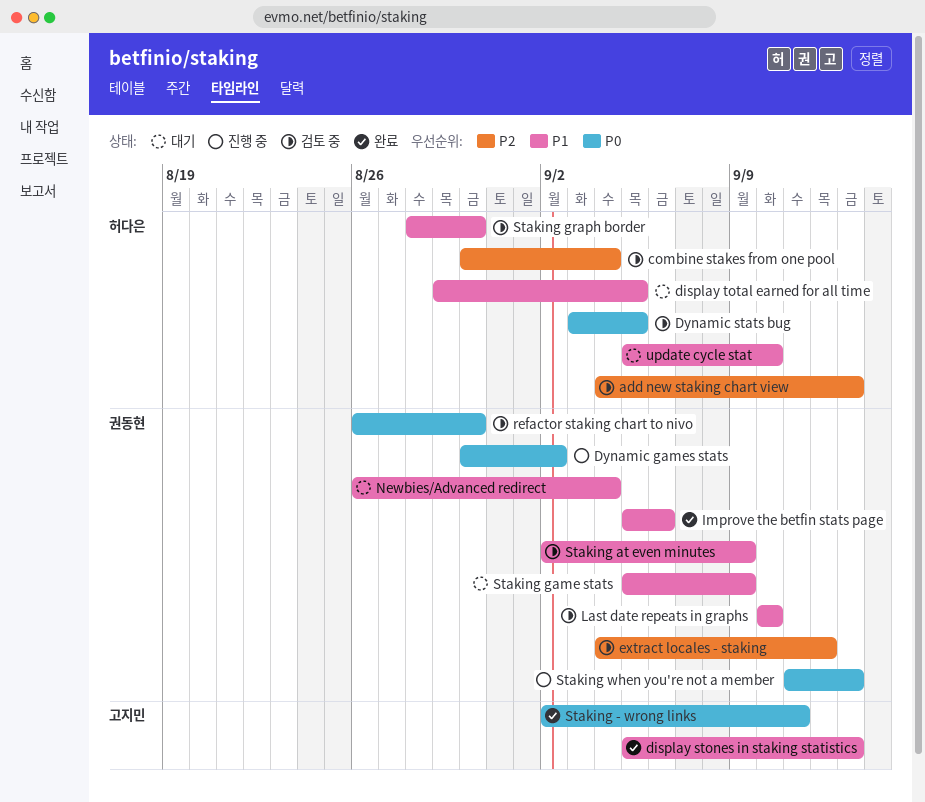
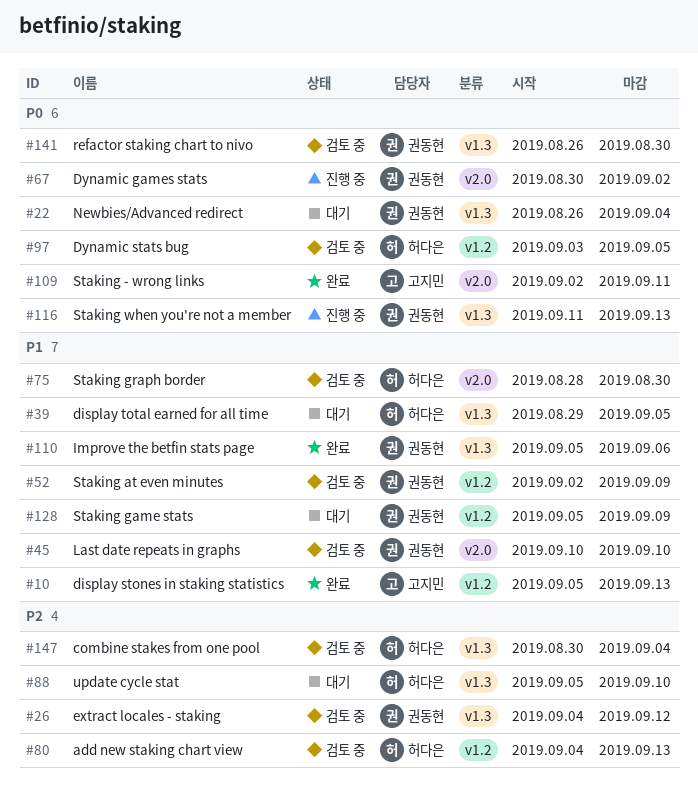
Newbies/Advanced redirect, priority: P1 -> P0
update cycle stat, priority: P1 -> P2

